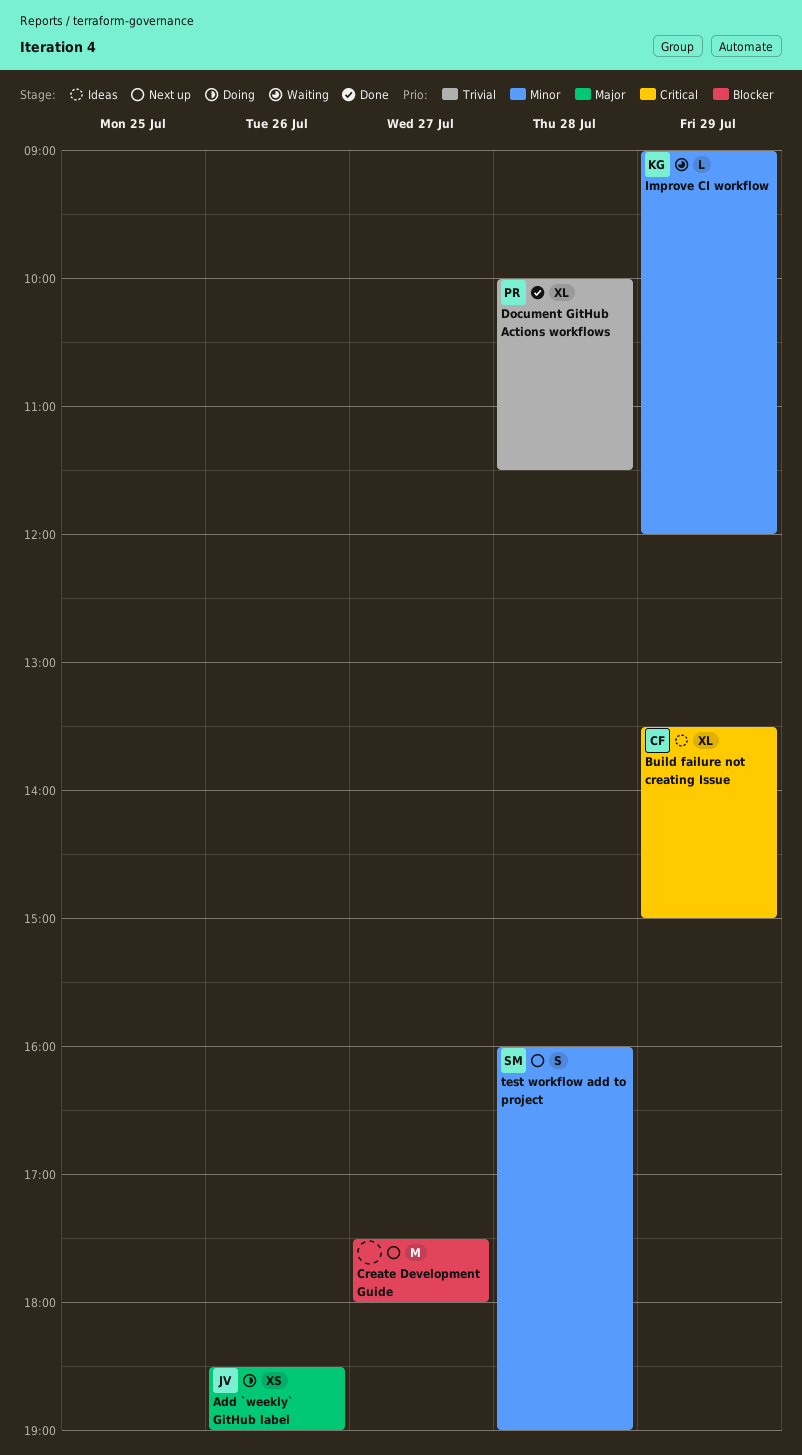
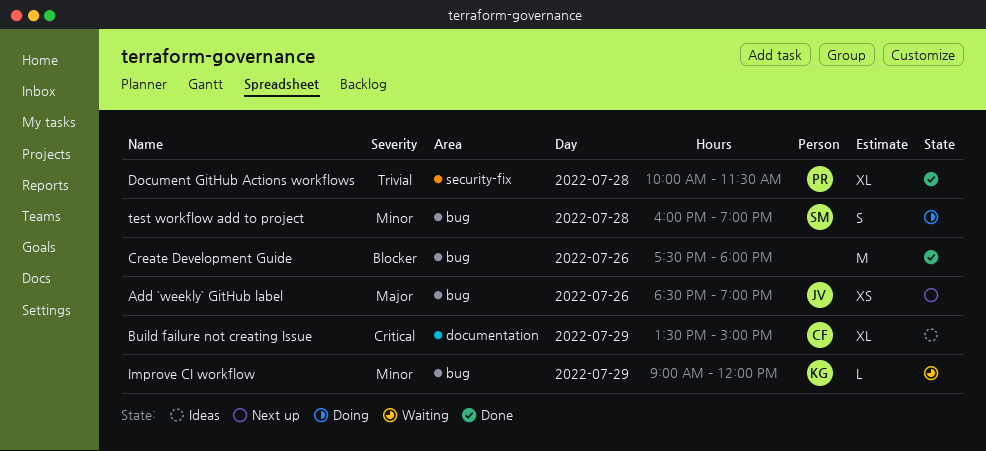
Add `weekly` GitHub label, status: Doing -> Next up
Create Development Guide, status: Next up -> Done
Create Development Guide, day: Jul 27 -> Jul 26
test workflow add to project, status: Next up -> Doing

